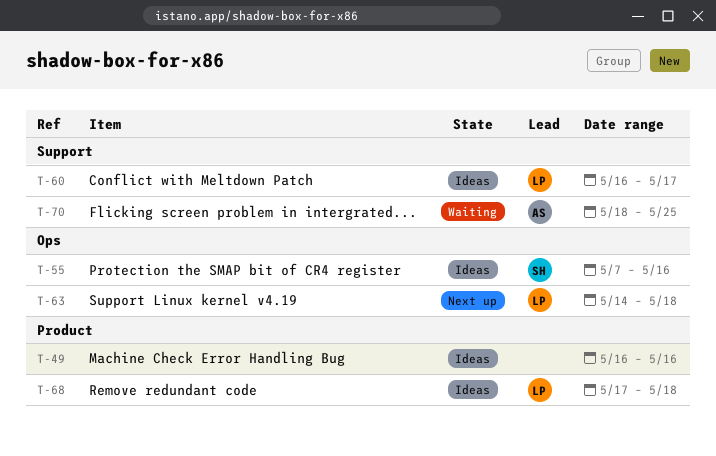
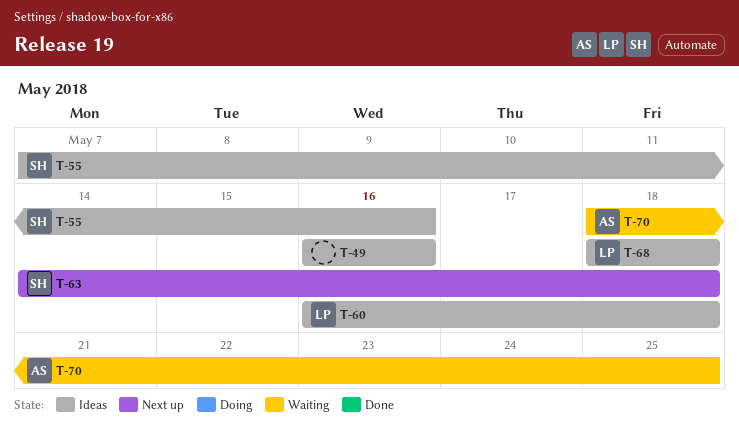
T-60, due: May 17 -> May 18
T-63, owner: LP -> SH
T-68, start: May 17 -> May 18

